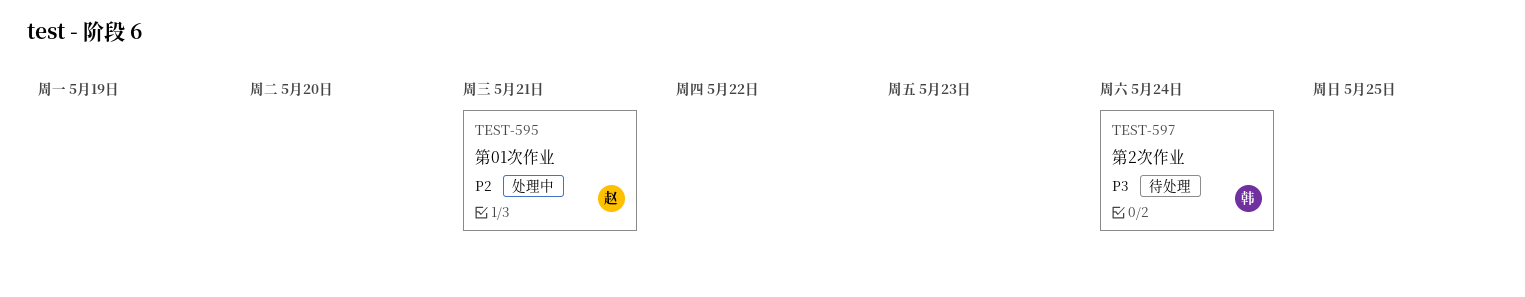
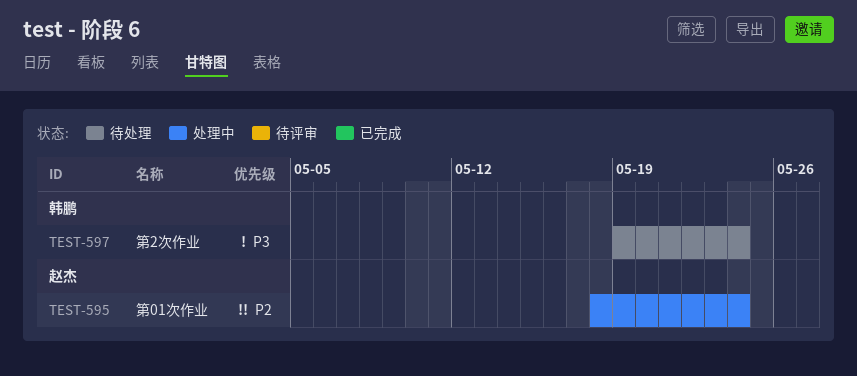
TEST-595, due: May 21 -> May 24

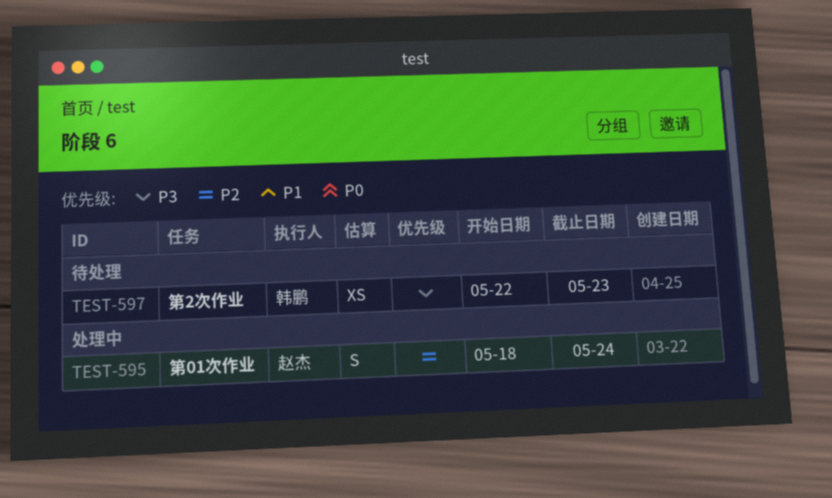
TEST-597, start: May 19 -> May 22
TEST-597, due: May 24 -> May 23

